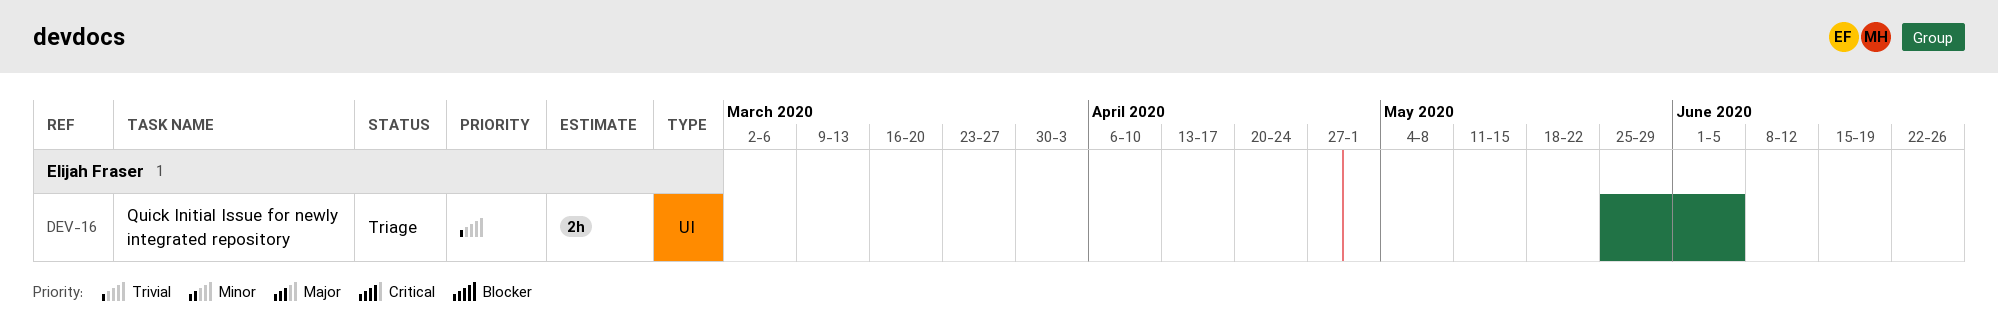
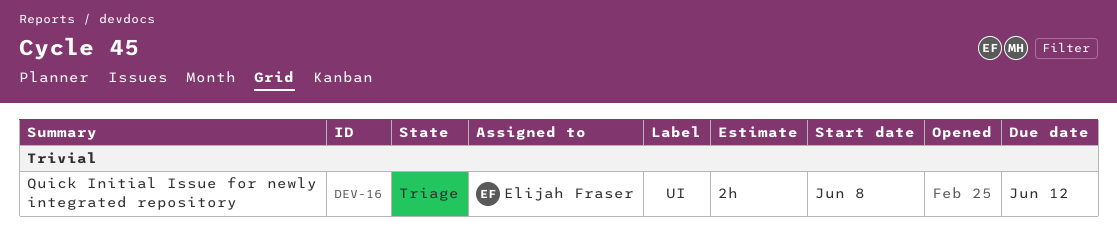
DEV-16, start: May 25 -> Jun 8
DEV-16, due: Jun 5 -> Jun 12

